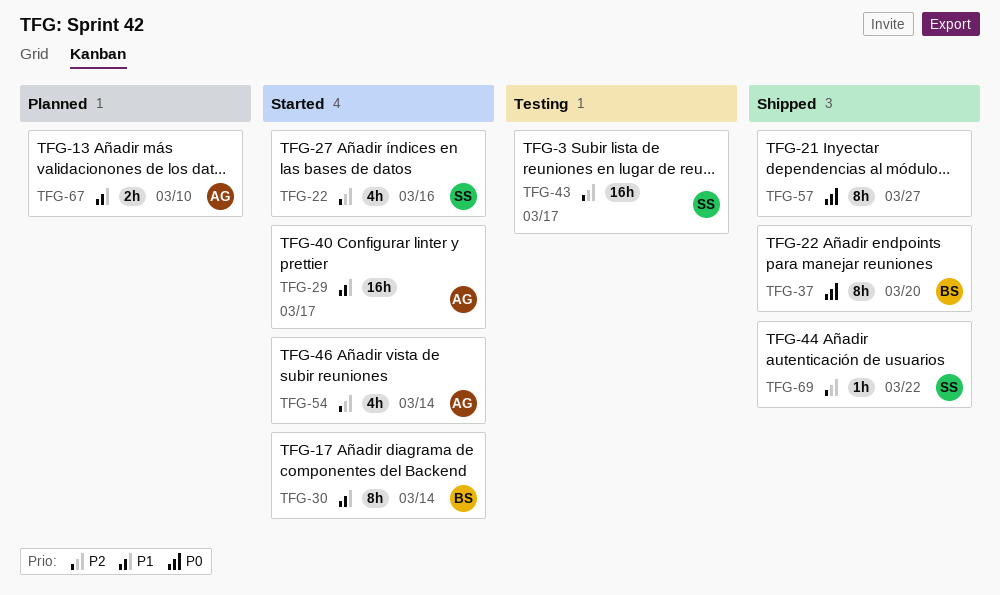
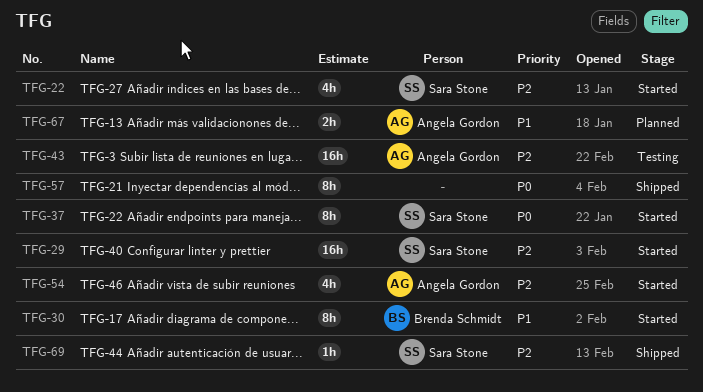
TFG-29, owner: Angela Gordon -> Sara Stone
TFG-29, priority: P1 -> P2
TFG-37, status: Shipped -> Started
TFG-37, owner: Brenda Schmidt -> Sara Stone
TFG-43, owner: Sara Stone -> Angela Gordon

